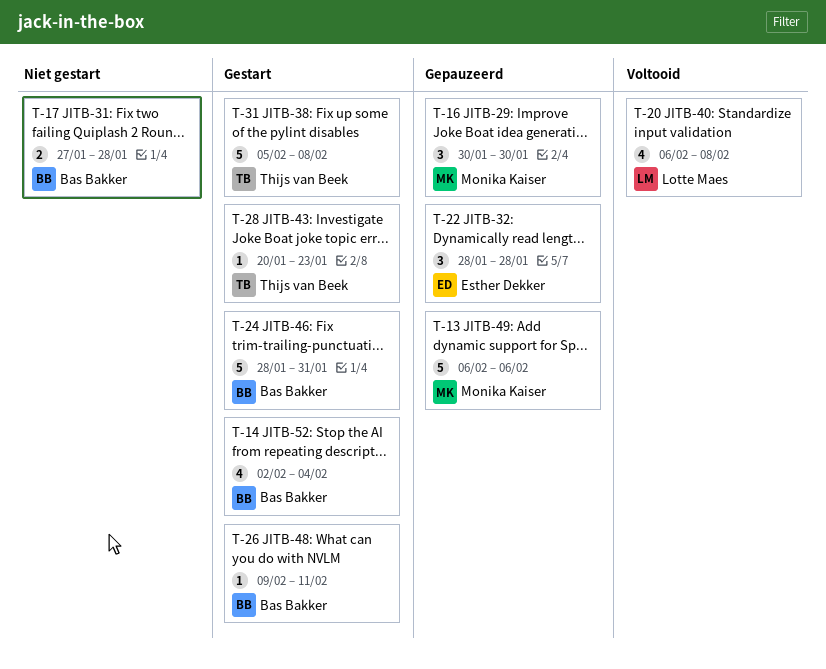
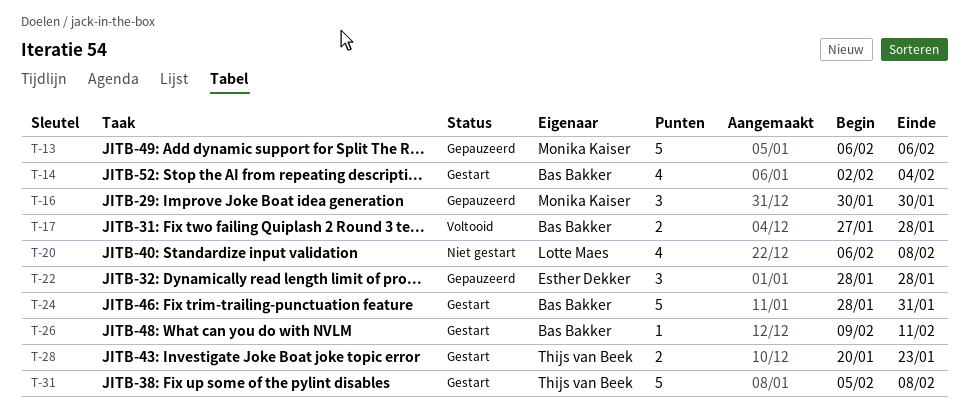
T-17, status: Niet gestart -> Voltooid
T-20, status: Voltooid -> Niet gestart
T-28, estimate: 1 -> 2

